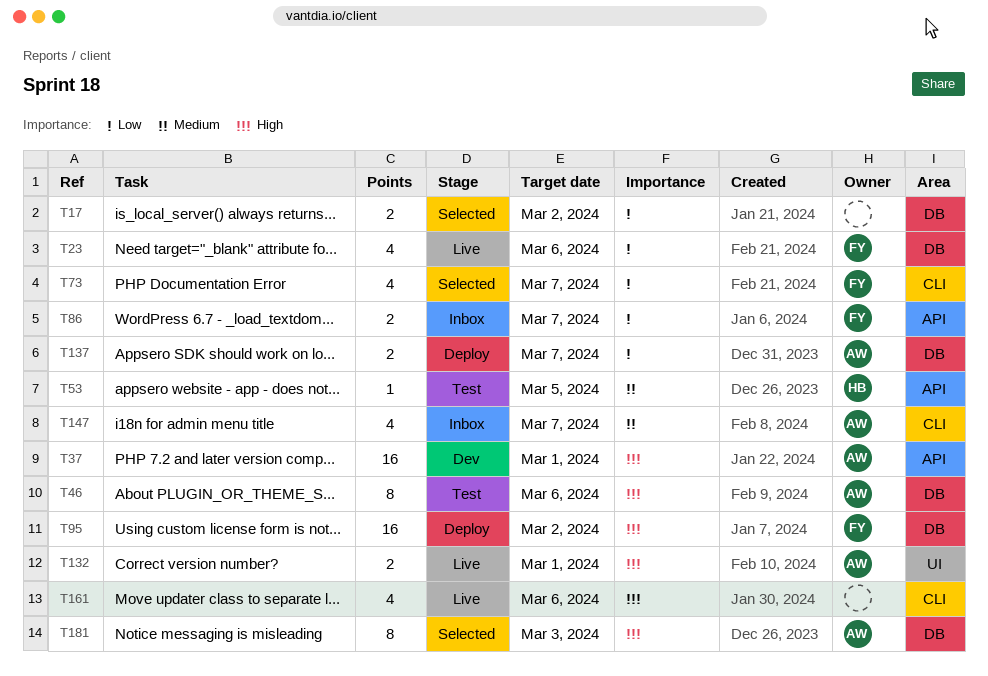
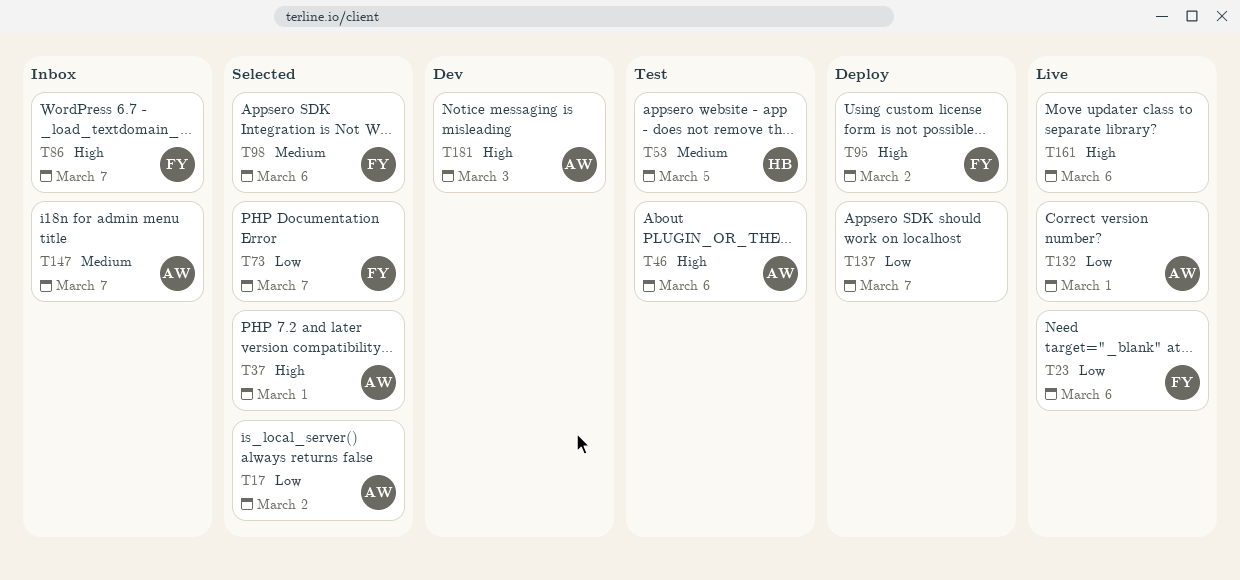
T17, owner: none -> AW
T37, status: Dev -> Selected
T86, priority: Low -> High
T98: none -> present
T132, priority: High -> Low
T137, owner: AW -> none
T181, status: Selected -> Dev

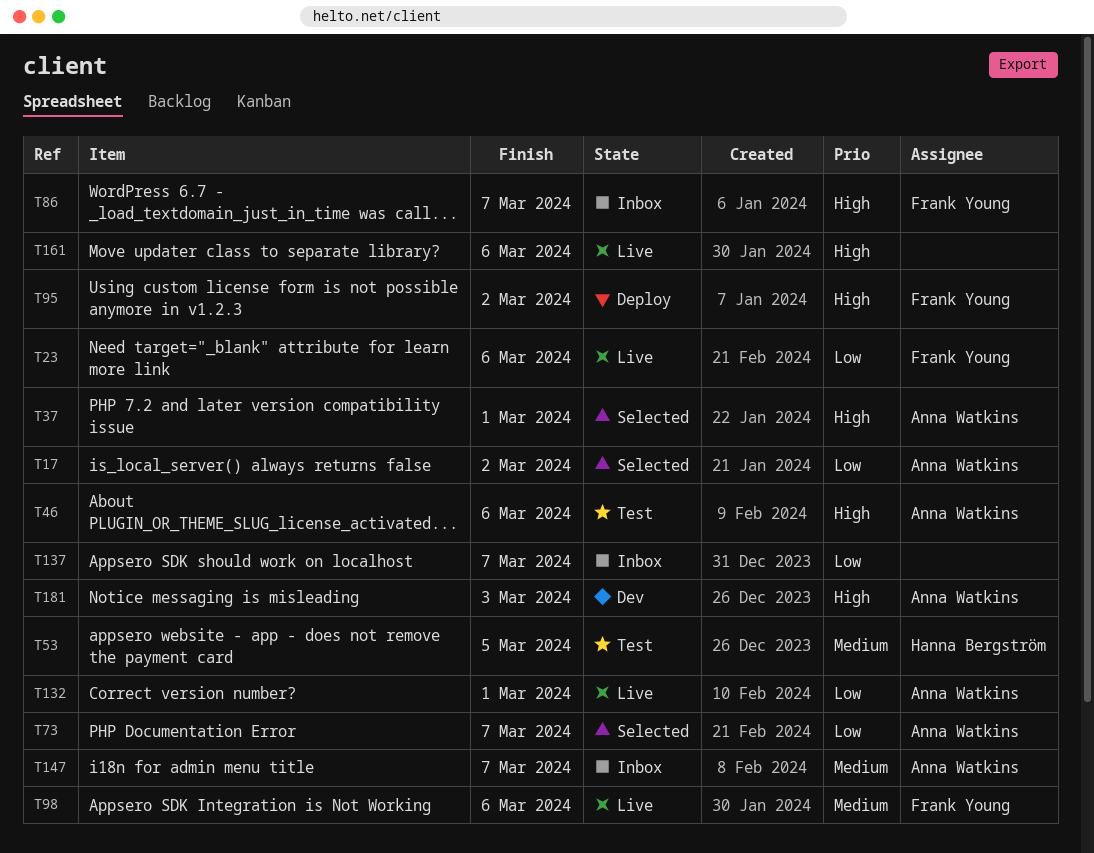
T73, owner: Frank Young -> Anna Watkins
T98, status: Selected -> Live
T137, status: Deploy -> Inbox

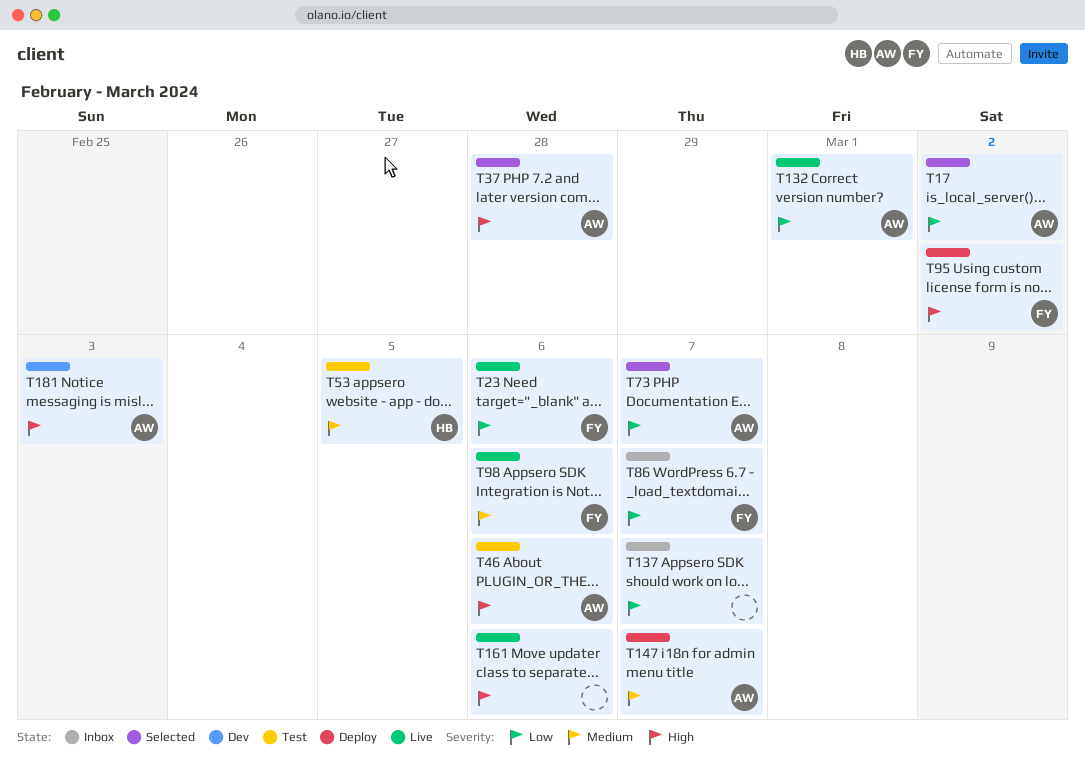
T37, due: Mar 1 -> Feb 28
T86, priority: High -> Low
T147, status: Inbox -> Deploy

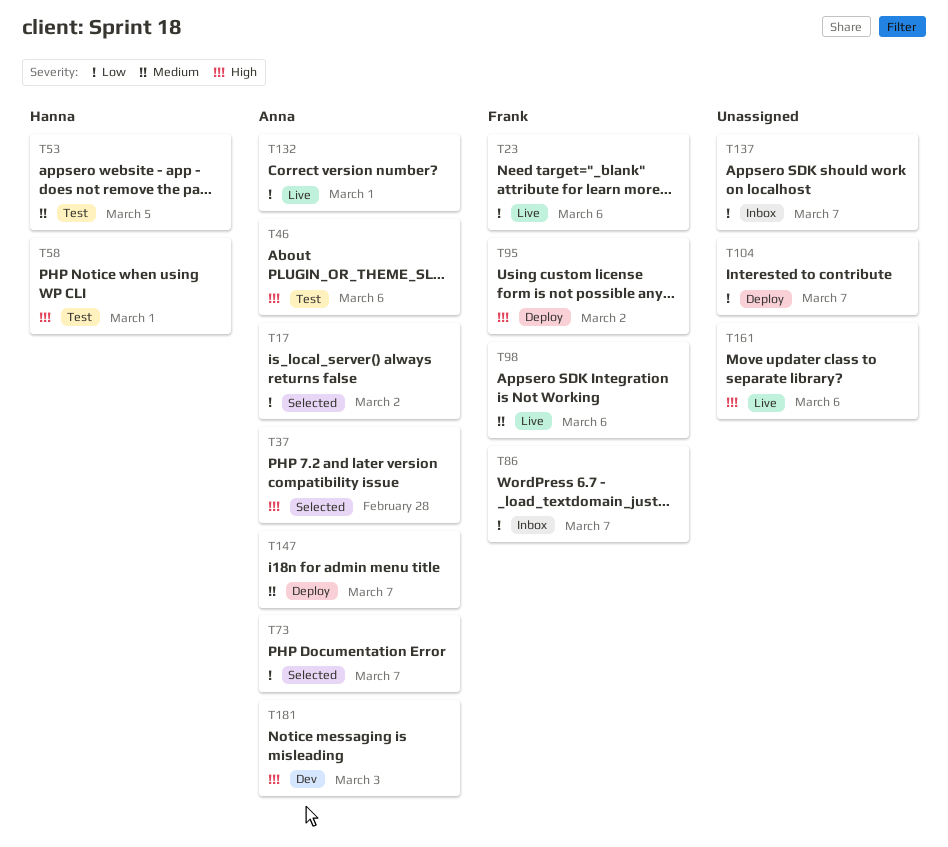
T58: none -> present
T104: none -> present

